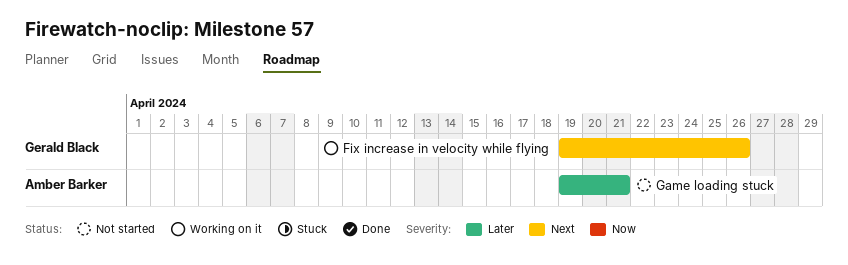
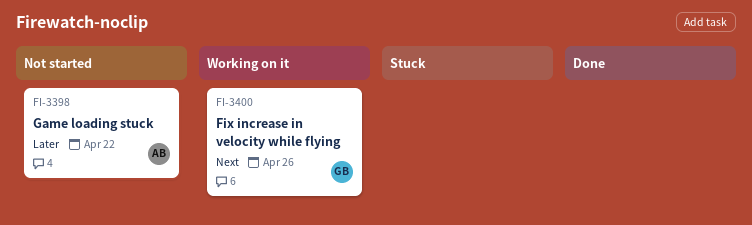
Game loading stuck, due: Apr 21 -> Apr 22

